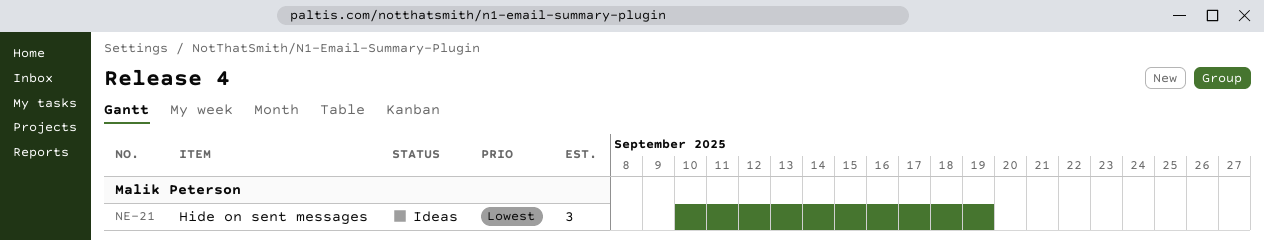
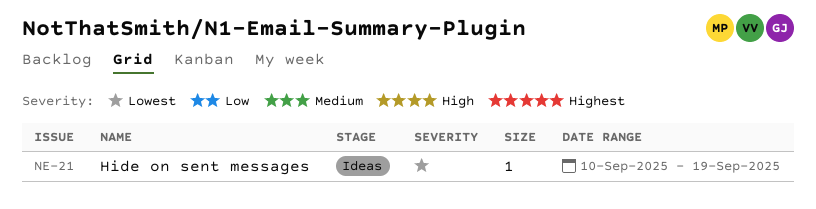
NE-21, estimate: 3 -> 1

